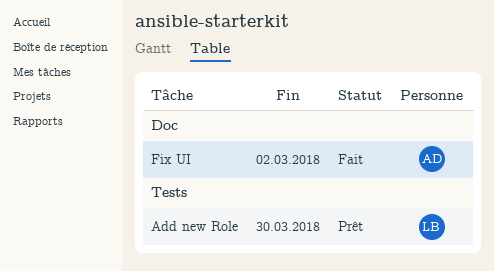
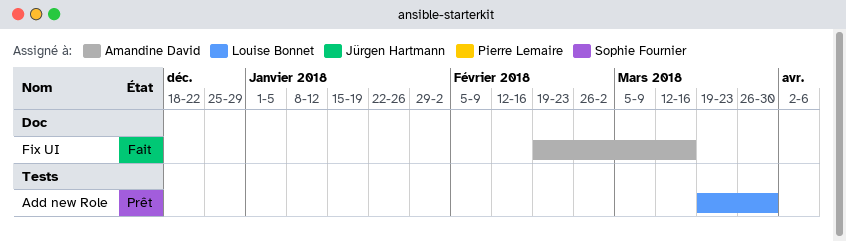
Fix UI, due: Mar 2 -> Mar 16

